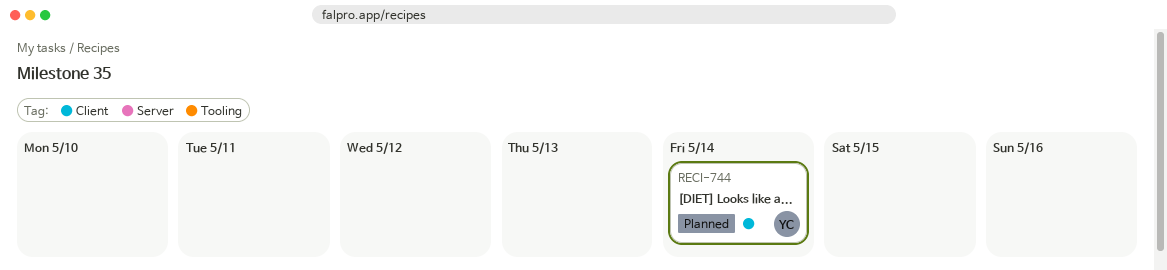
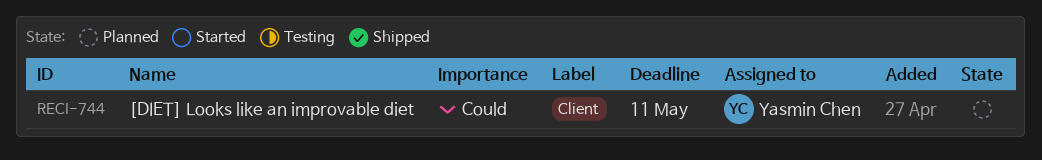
RECI-744, due: May 14 -> May 11

